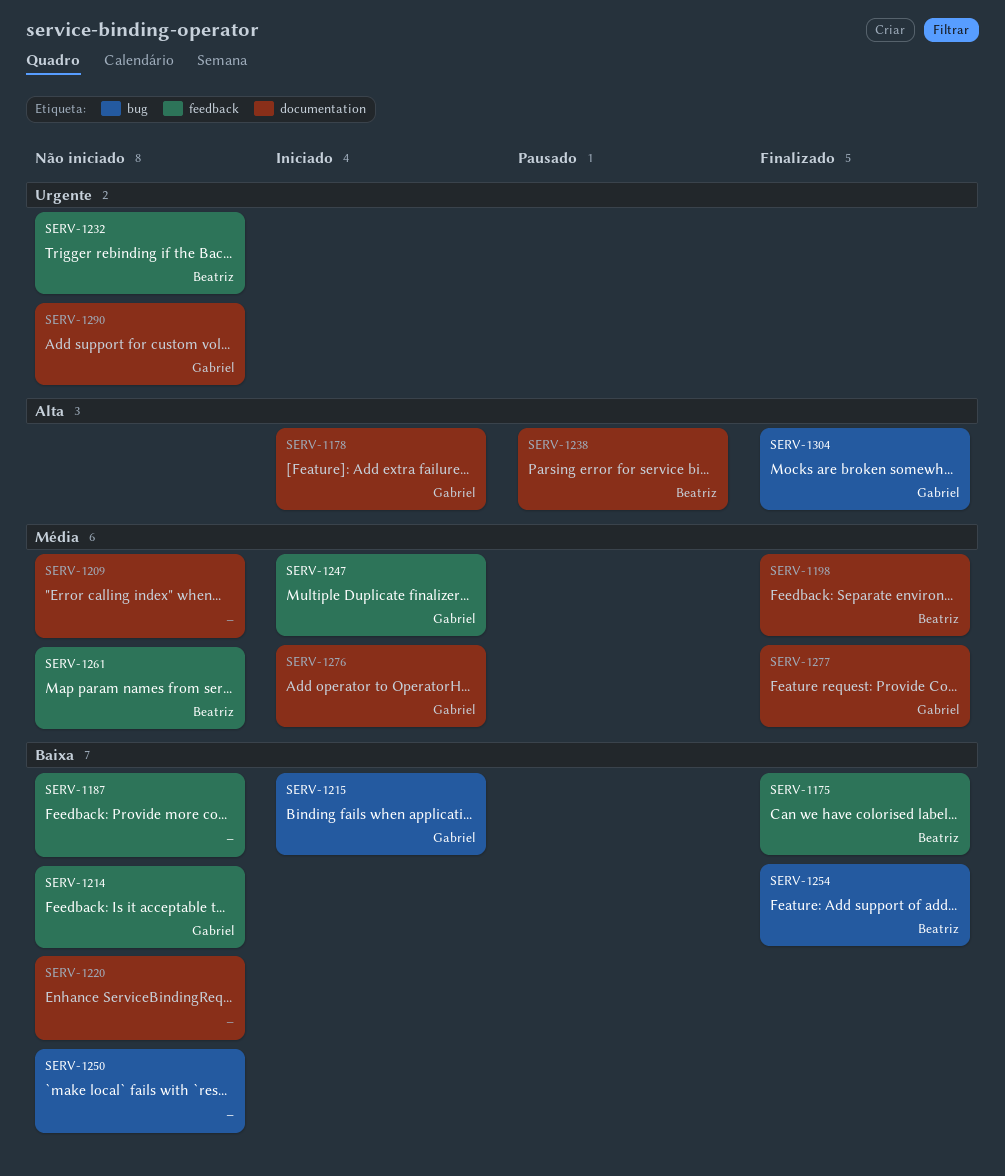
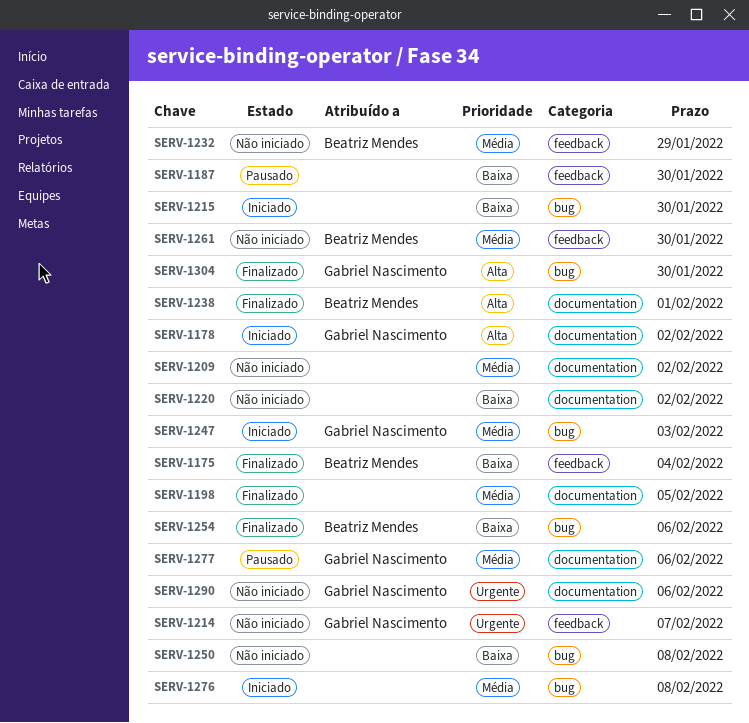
SERV-1187, status: Não iniciado -> Pausado
SERV-1198, owner: Beatriz Mendes -> none
SERV-1214, priority: Baixa -> Urgente
SERV-1215, owner: Gabriel Nascimento -> none
SERV-1232, priority: Urgente -> Média
SERV-1238, status: Pausado -> Finalizado
SERV-1247, label: feedback -> bug
SERV-1276, owner: Gabriel Nascimento -> none
SERV-1276, label: documentation -> bug
SERV-1277, status: Finalizado -> Pausado

